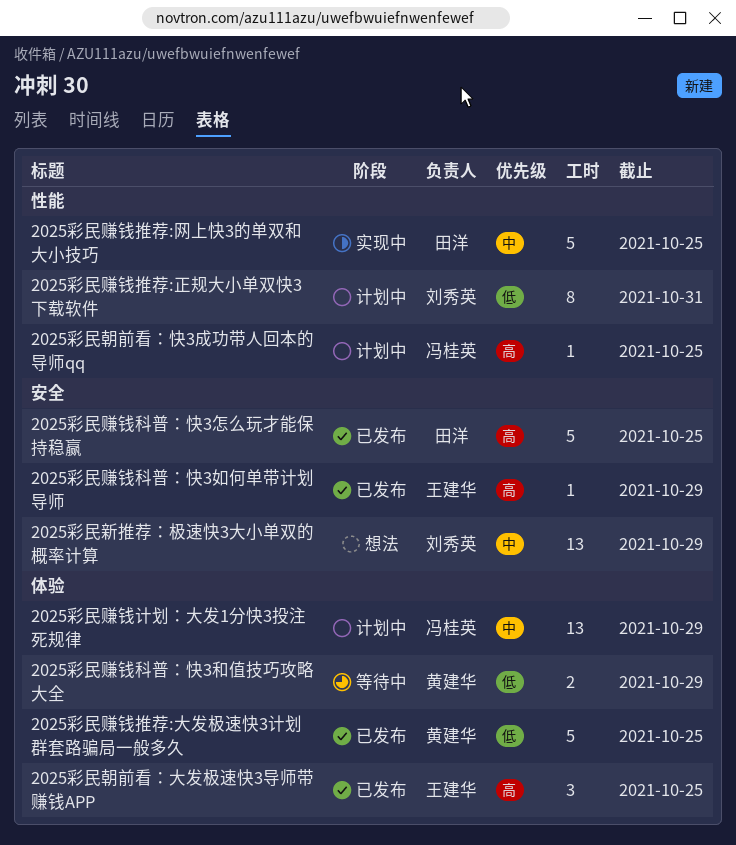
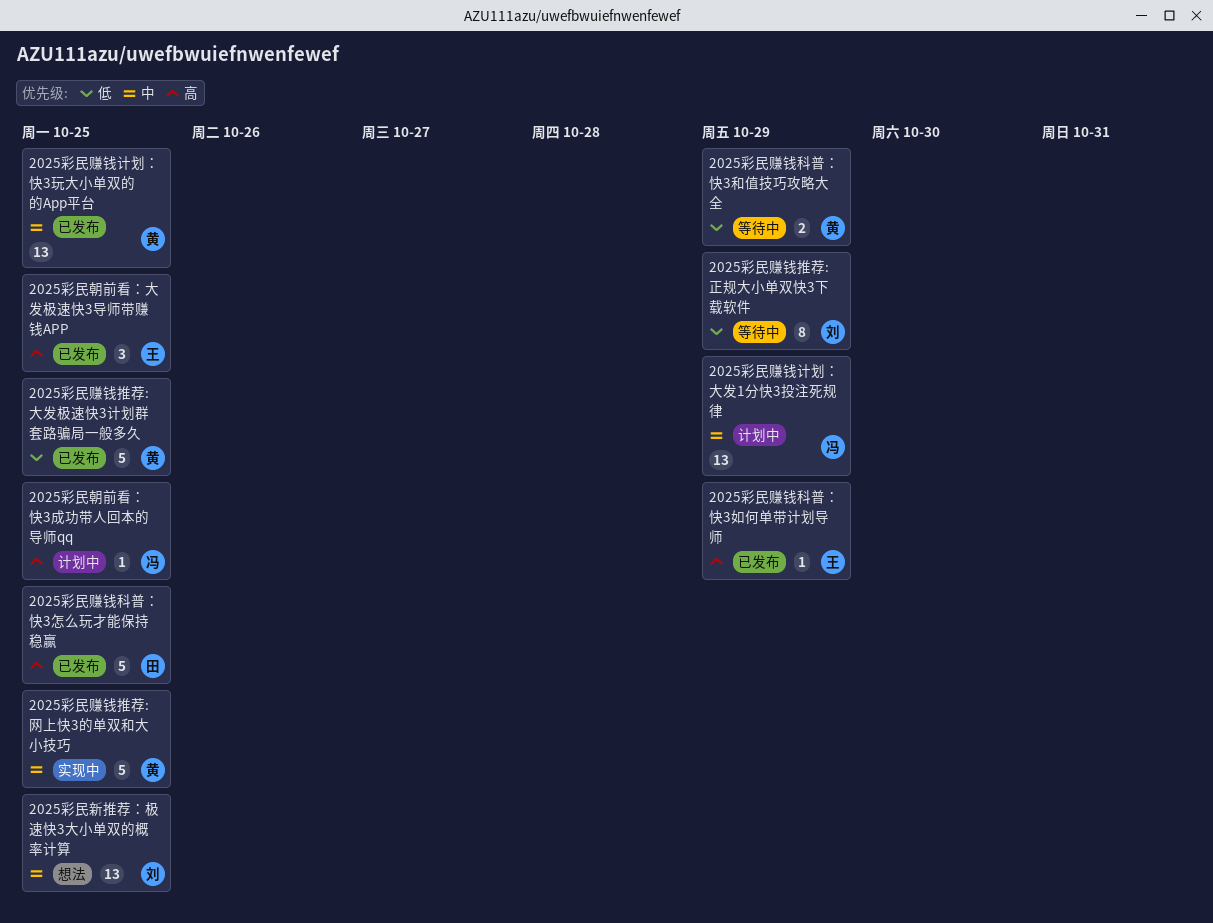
2025彩民新推荐：极速快3大小单双的概率计算, due: Oct 29 -> Oct 25
2025彩民赚钱推荐:正规大小单双快3下载软件, status: 计划中 -> 等待中
2025彩民赚钱推荐:正规大小单双快3下载软件, due: Oct 31 -> Oct 29
2025彩民赚钱推荐:网上快3的单双和大小技巧, owner: 田洋 -> 黄建华
2025彩民赚钱计划：快3玩大小单双的的App平台: none -> present

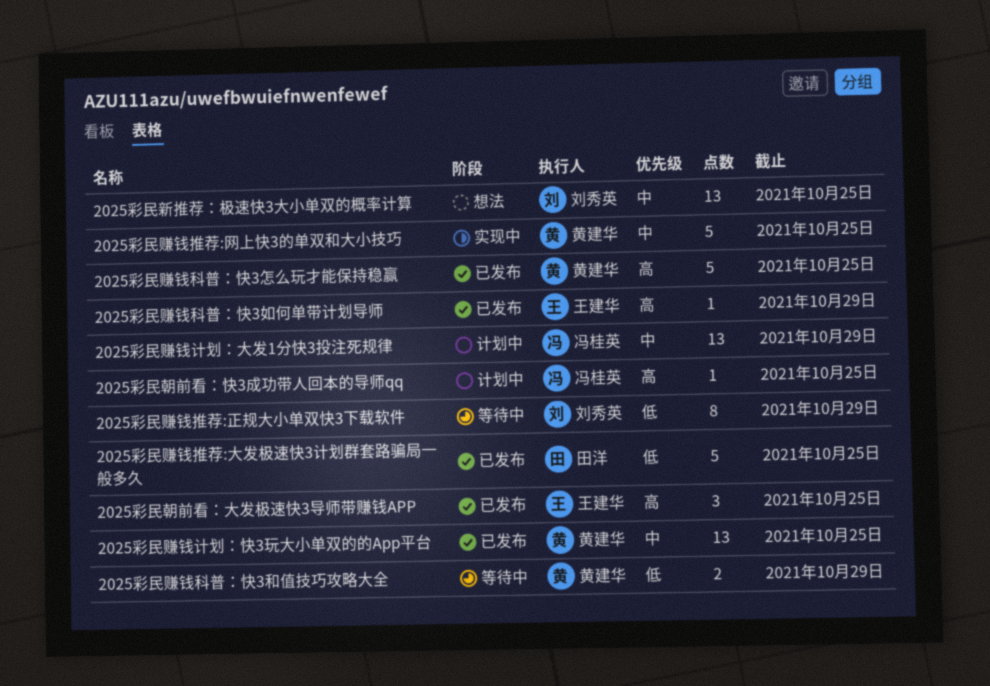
2025彩民赚钱推荐:大发极速快3计划群套路骗局一般多久, owner: 黄建华 -> 田洋
2025彩民赚钱科普：快3怎么玩才能保持稳赢, owner: 田洋 -> 黄建华

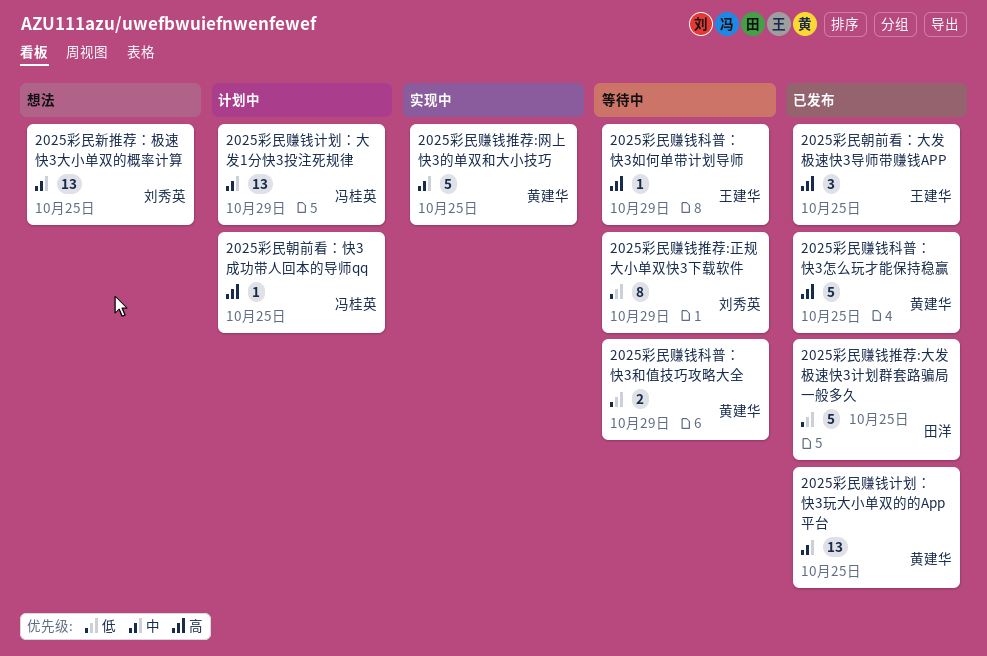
2025彩民赚钱科普：快3如何单带计划导师, status: 已发布 -> 等待中

